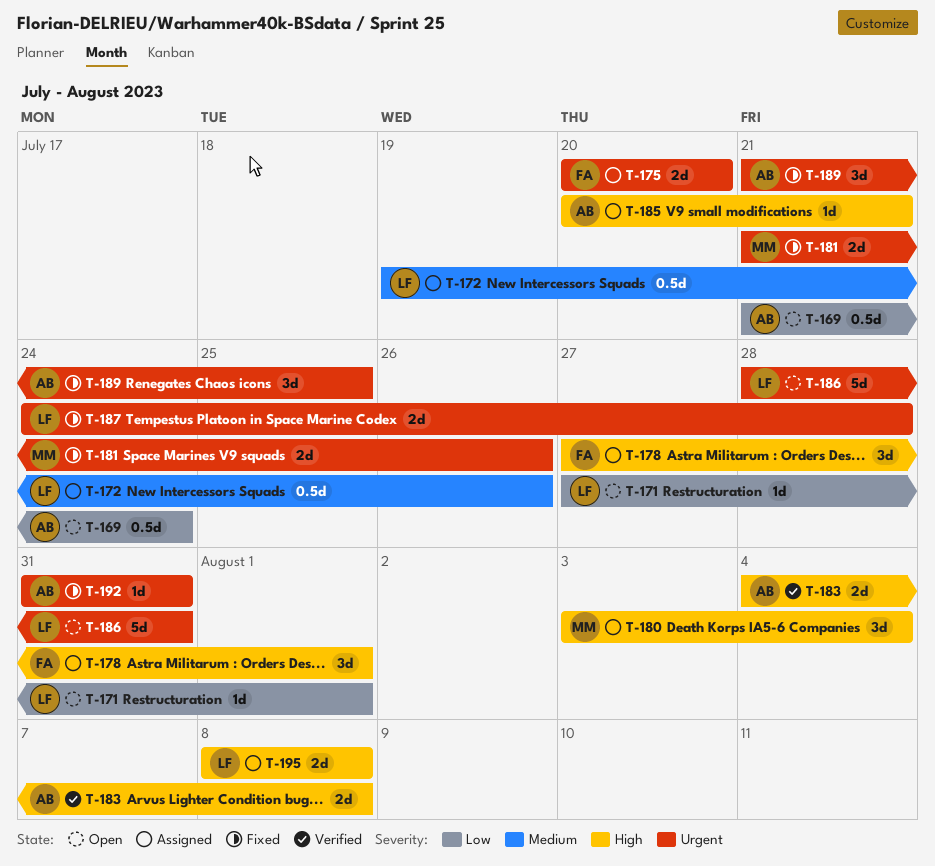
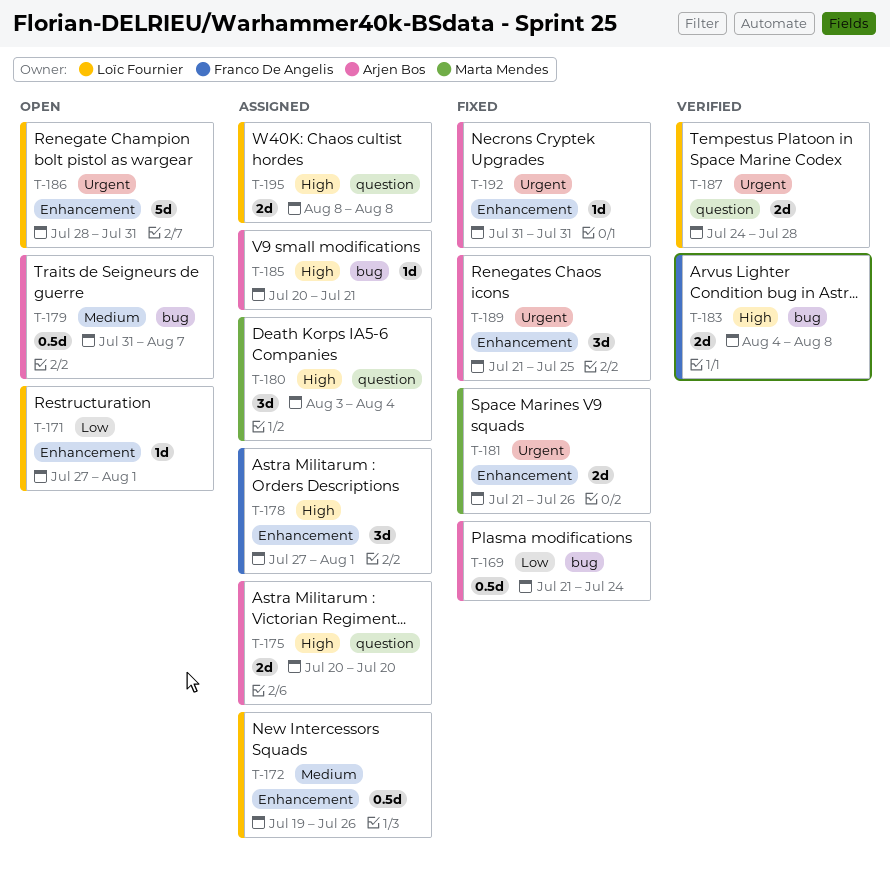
T-169, status: Open -> Fixed
T-175, owner: Franco De Angelis -> Arjen Bos
T-175, priority: Urgent -> High
T-179: none -> present
T-183, owner: Arjen Bos -> Franco De Angelis
T-187, status: Fixed -> Verified

